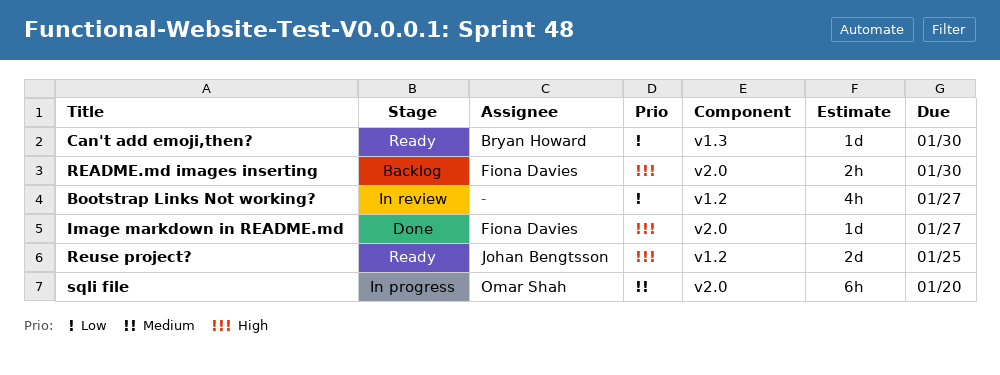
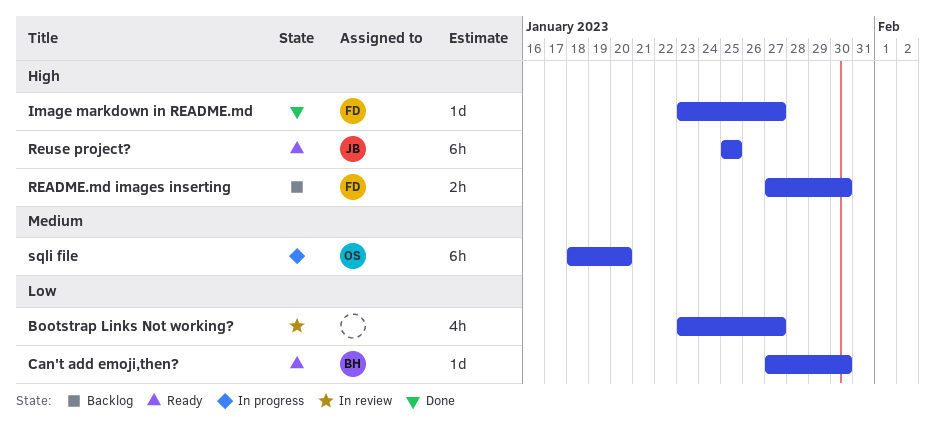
Reuse project?, estimate: 2d -> 6h

